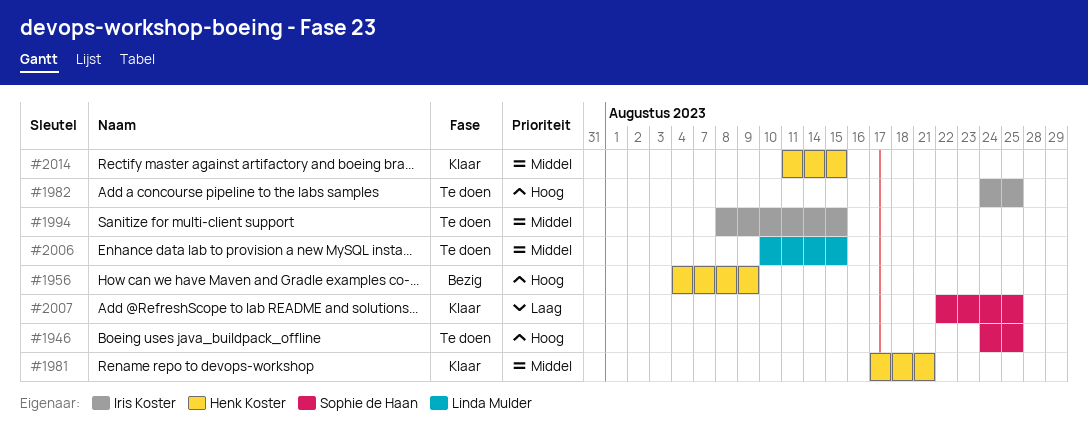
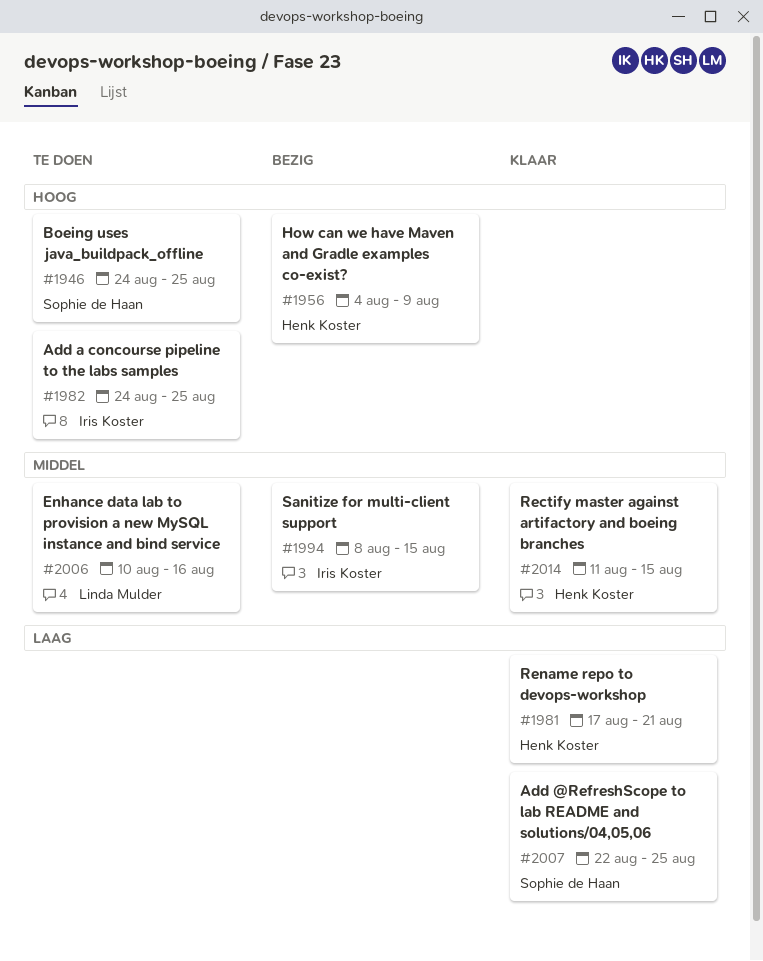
#1981, priority: Middel -> Laag
#1994, status: Te doen -> Bezig
#2006, due: Aug 15 -> Aug 16

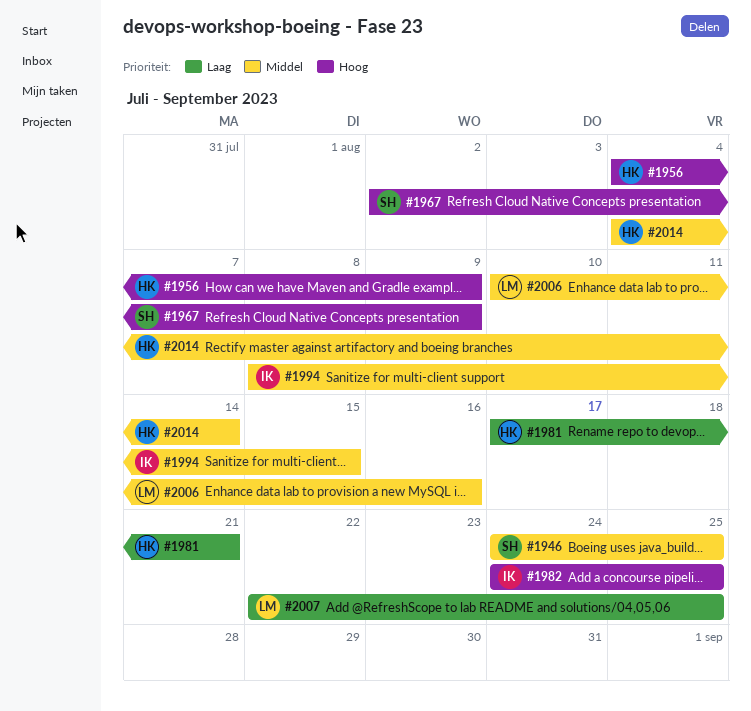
#1946, priority: Hoog -> Middel
#1967: none -> present
#2007, owner: Sophie de Haan -> Linda Mulder
#2014, start: Aug 11 -> Aug 4
#2014, due: Aug 15 -> Aug 14

